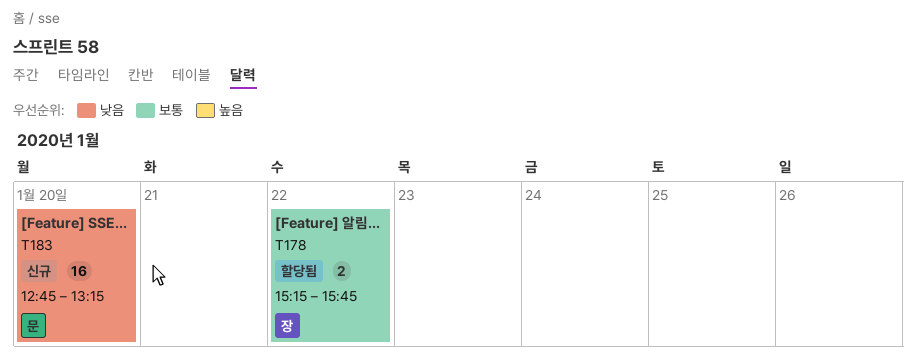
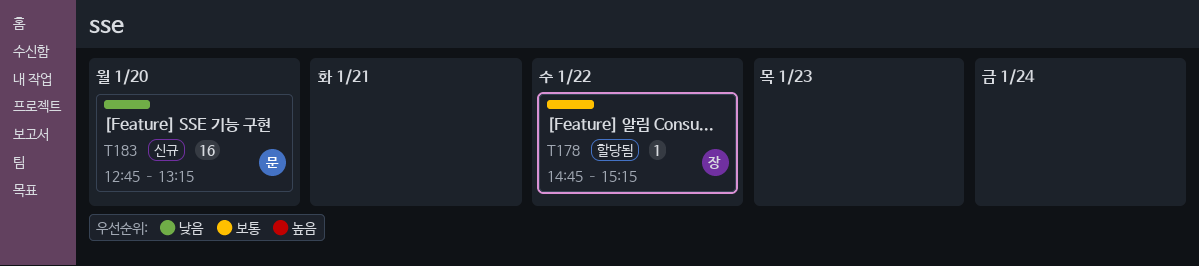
T178, estimate: 2 -> 1
T178, begins: 15:15 -> 14:45
T178, ends: 15:45 -> 15:15

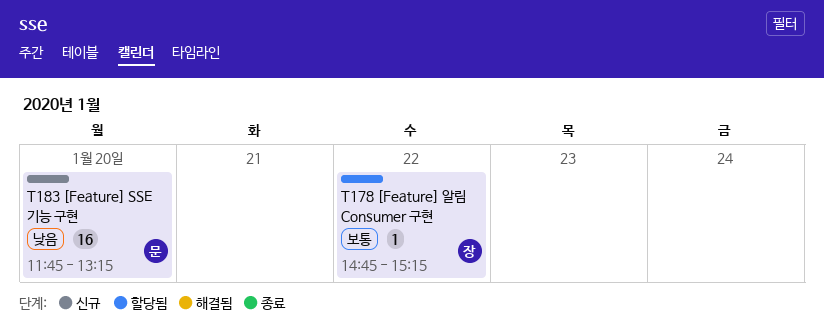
T183, begins: 12:45 -> 11:45

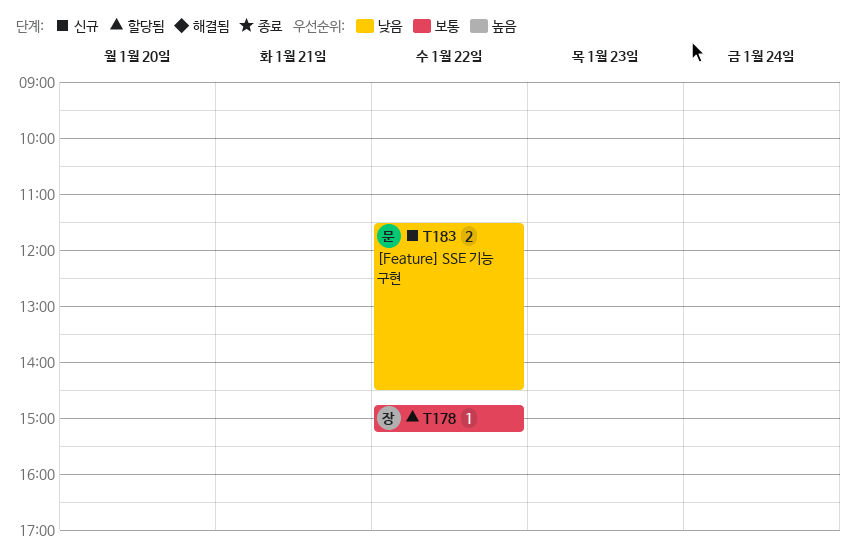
T183, estimate: 16 -> 2
T183, day: Jan 20 -> Jan 22
T183, begins: 11:45 -> 11:30
T183, ends: 13:15 -> 14:30

